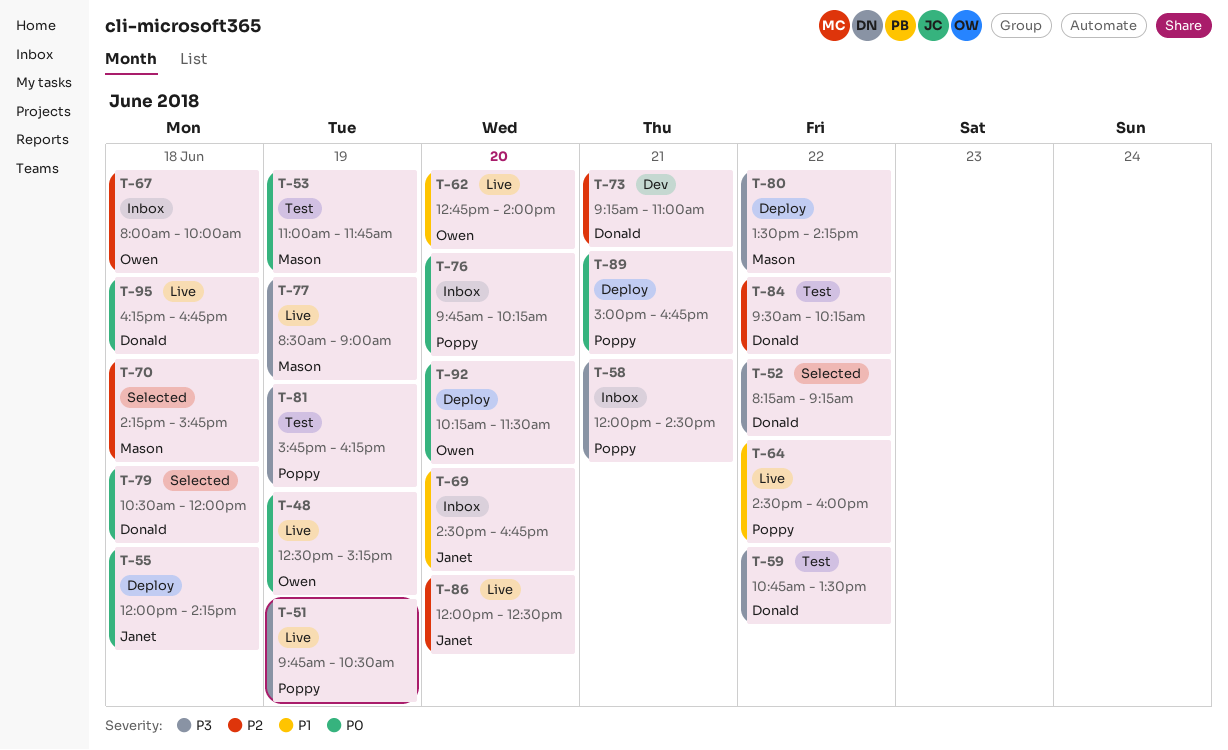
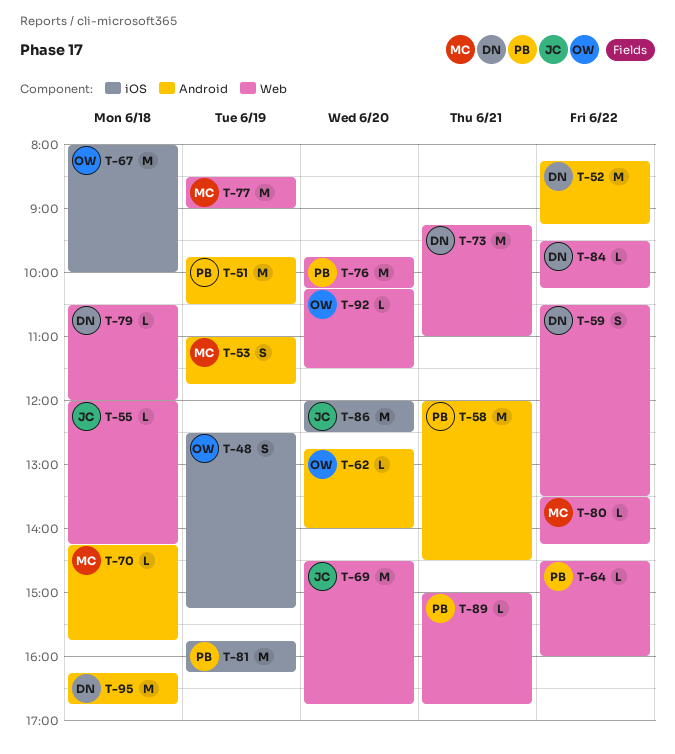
T-59, begins: 10:45 -> 10:30

